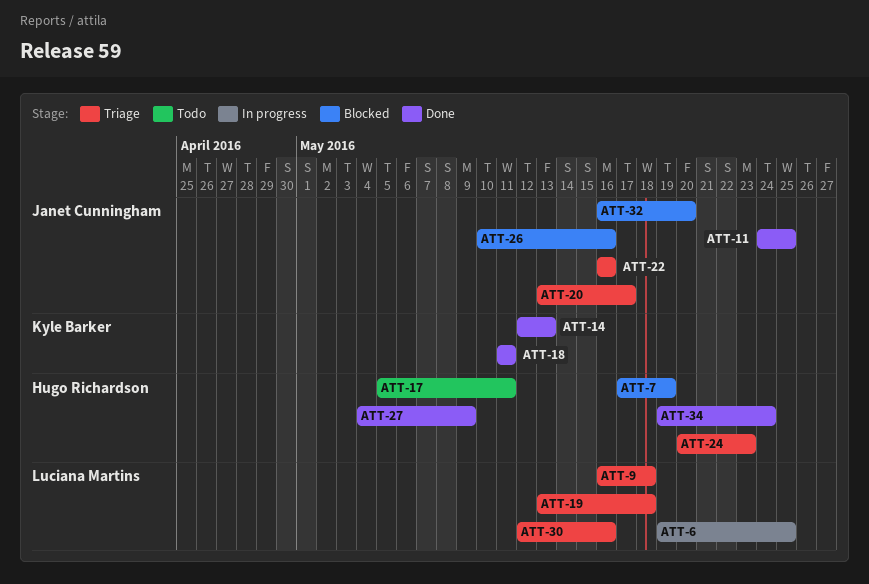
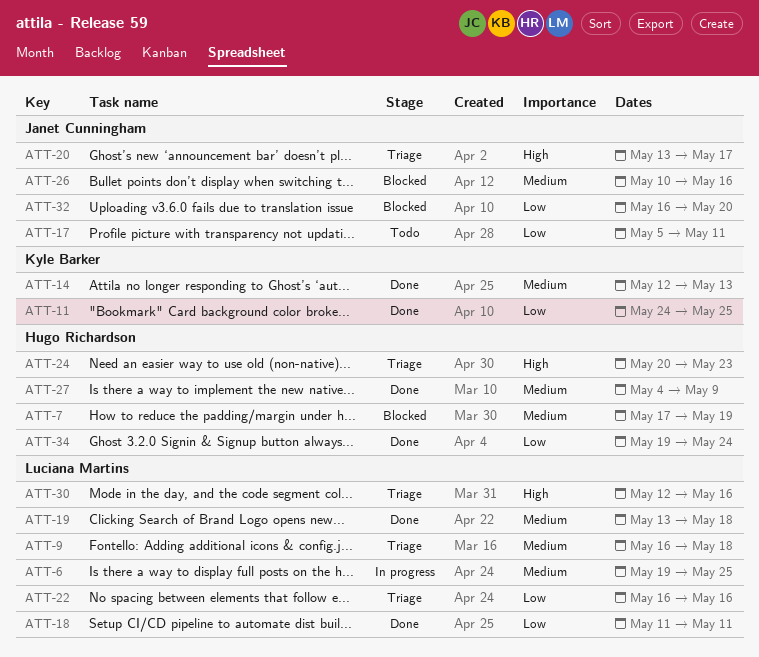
ATT-11, owner: Janet Cunningham -> Kyle Barker
ATT-17, owner: Hugo Richardson -> Janet Cunningham
ATT-18, owner: Kyle Barker -> Luciana Martins
ATT-19, status: Triage -> Done
ATT-22, owner: Janet Cunningham -> Luciana Martins

